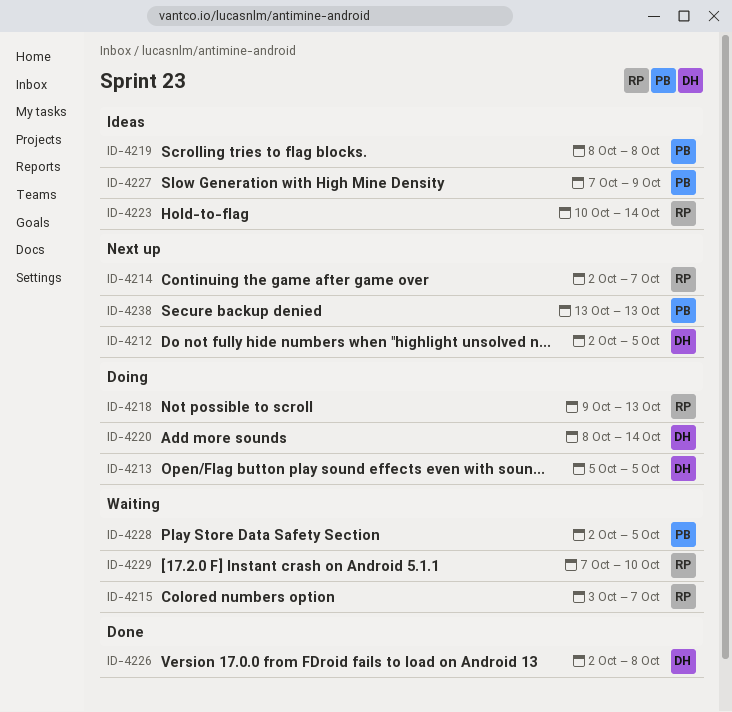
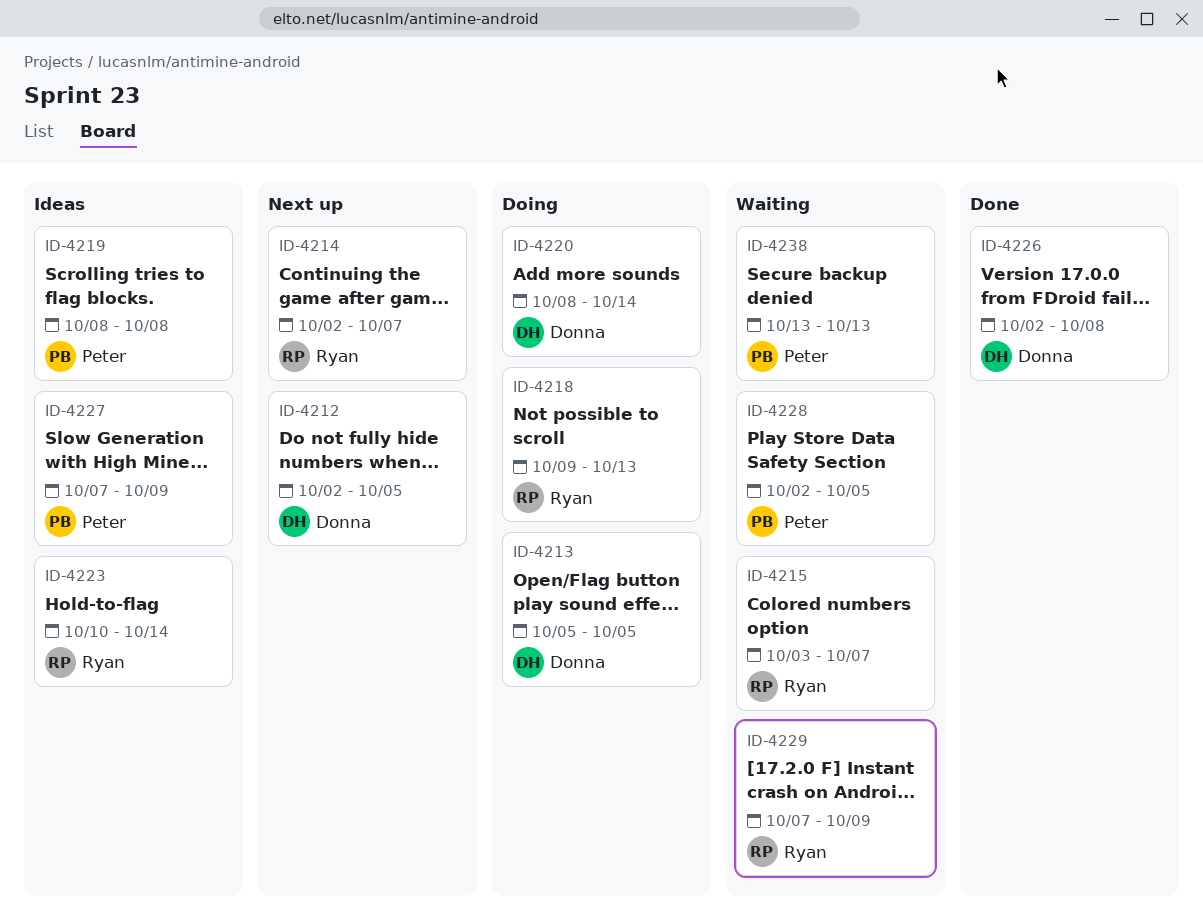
ID-4229, due: Oct 10 -> Oct 9
ID-4238, status: Next up -> Waiting

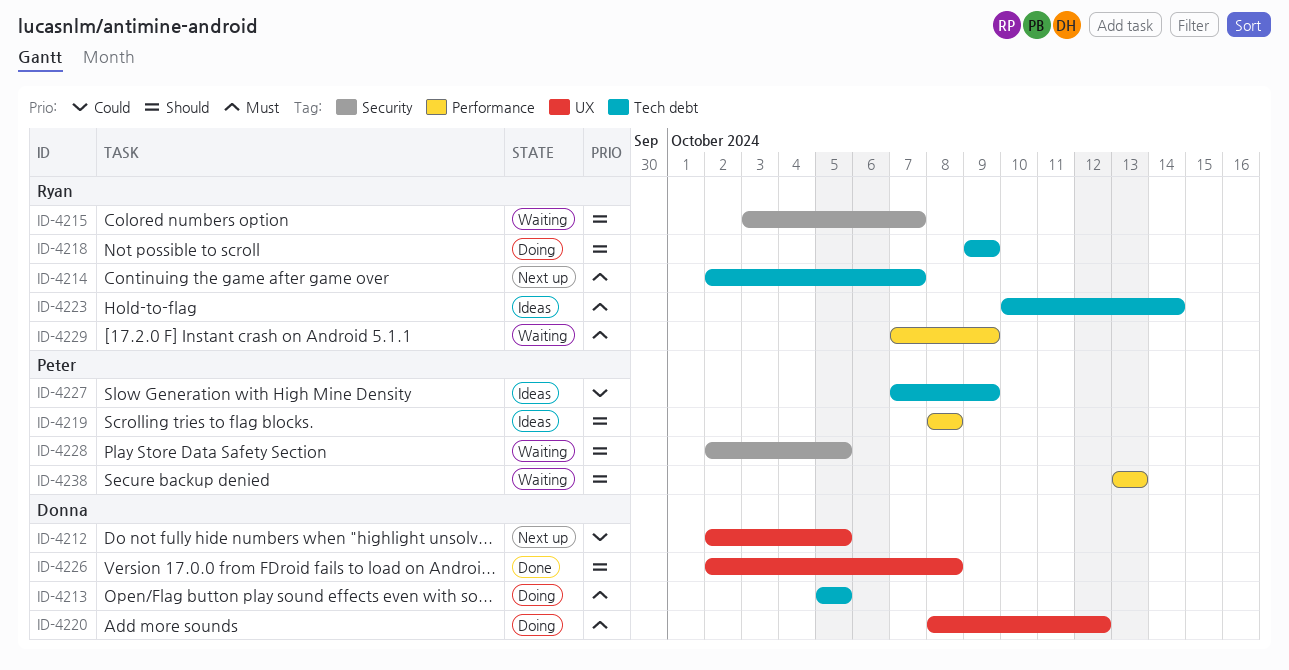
ID-4218, due: Oct 13 -> Oct 9
ID-4220, due: Oct 14 -> Oct 12

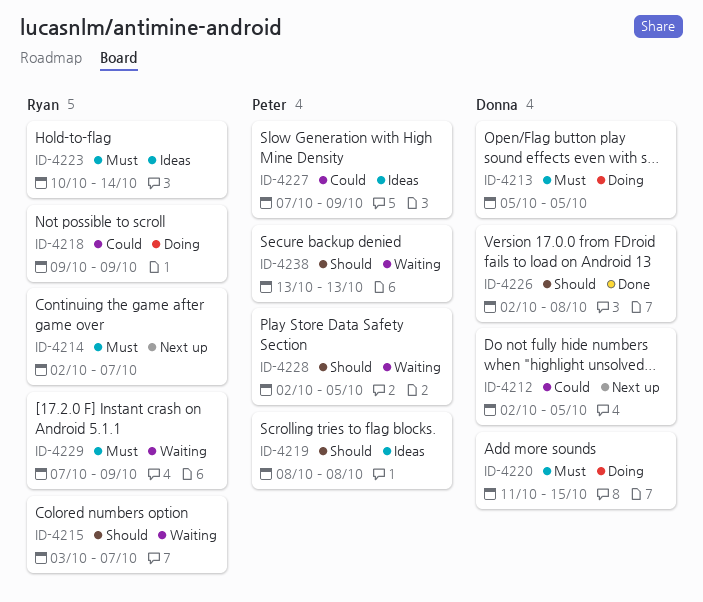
ID-4218, priority: Should -> Could
ID-4220, start: Oct 8 -> Oct 11
ID-4220, due: Oct 12 -> Oct 15

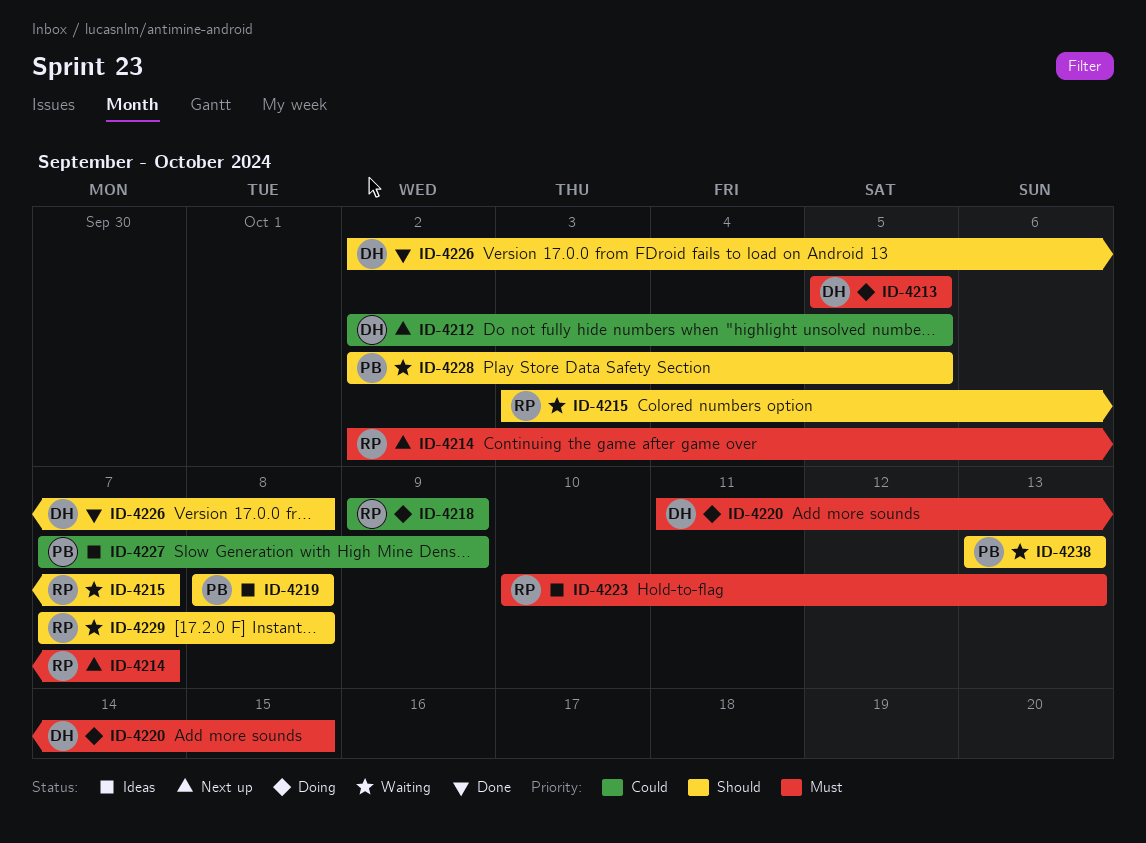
ID-4223, due: Oct 14 -> Oct 13
ID-4229, priority: Must -> Should
ID-4229, due: Oct 9 -> Oct 8

